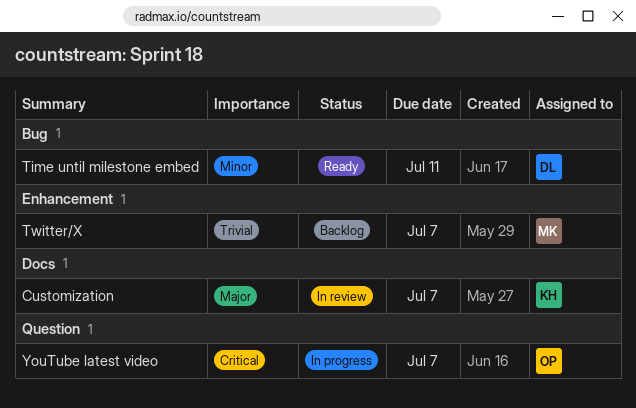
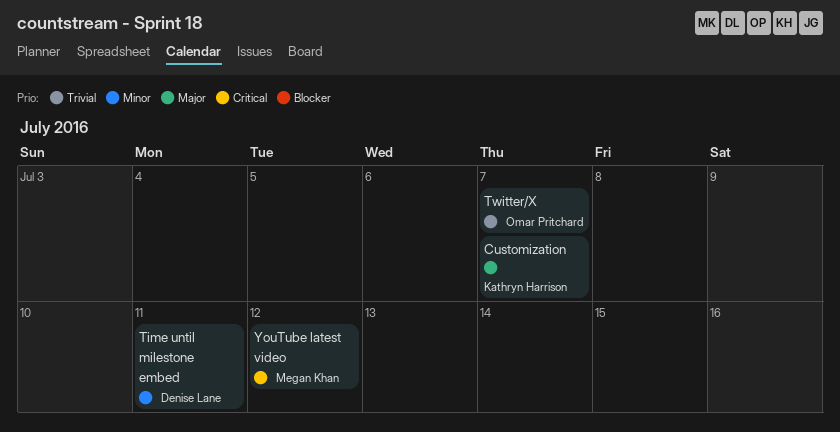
Twitter/X, owner: Megan Khan -> Omar Pritchard
YouTube latest video, owner: Omar Pritchard -> Megan Khan
YouTube latest video, due: Jul 7 -> Jul 12

